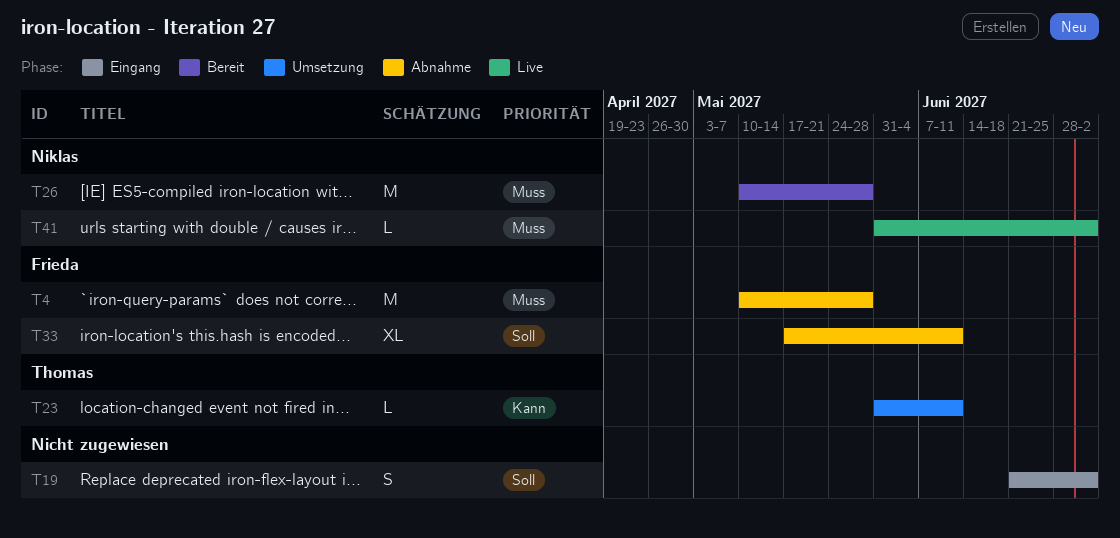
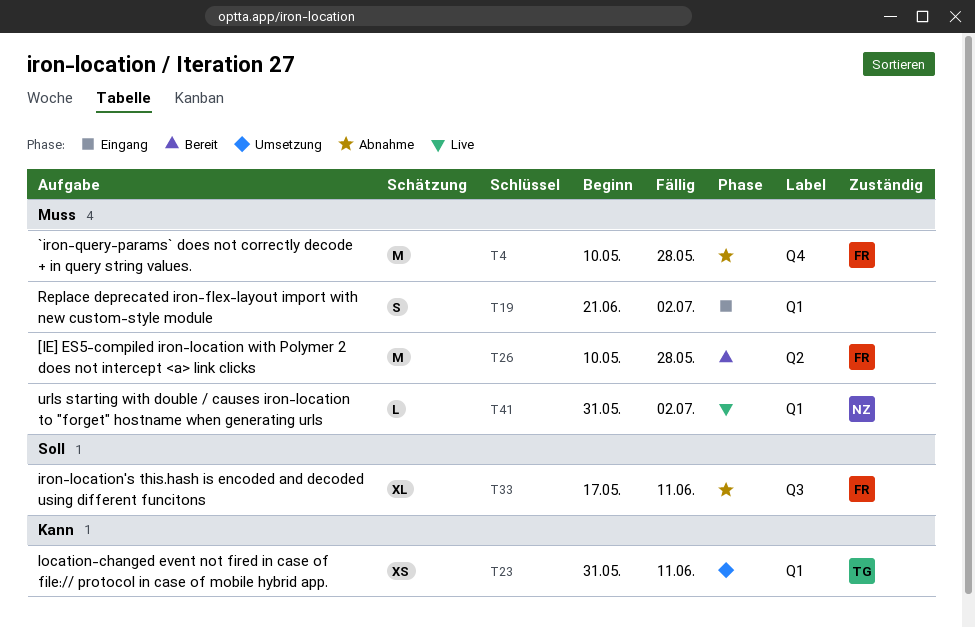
T19, priority: Soll -> Muss
T23, estimate: L -> XS
T26, owner: Niklas -> Frieda

